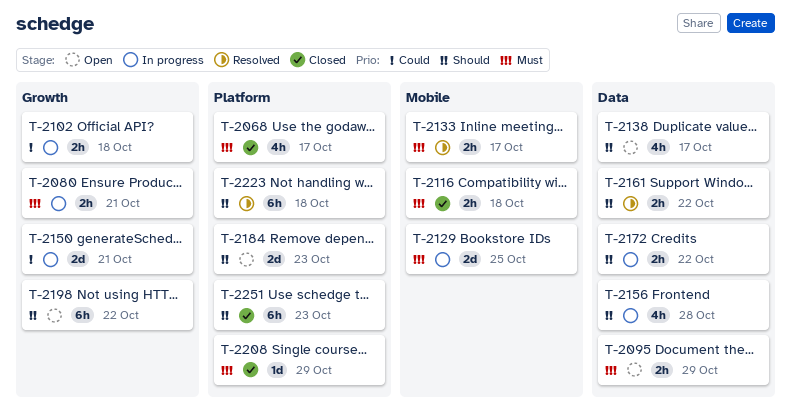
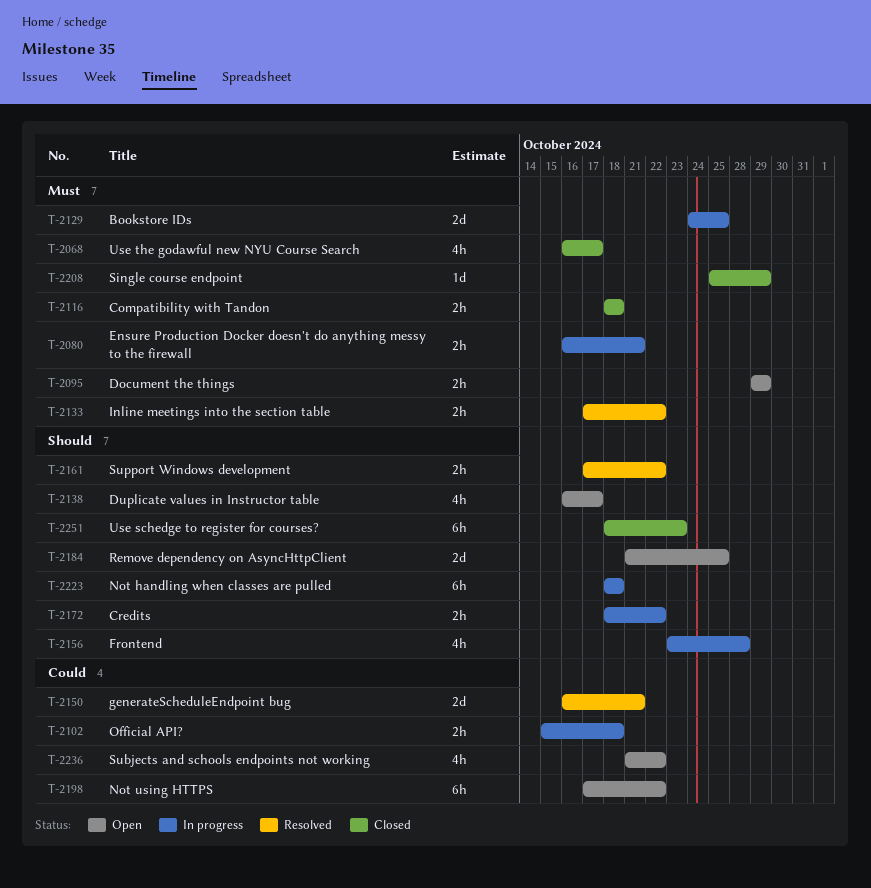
T-2133, due: Oct 17 -> Oct 22
T-2150, status: In progress -> Resolved
T-2184, due: Oct 23 -> Oct 25
T-2198, priority: Should -> Could
T-2223, status: Resolved -> In progress
T-2236: none -> present

